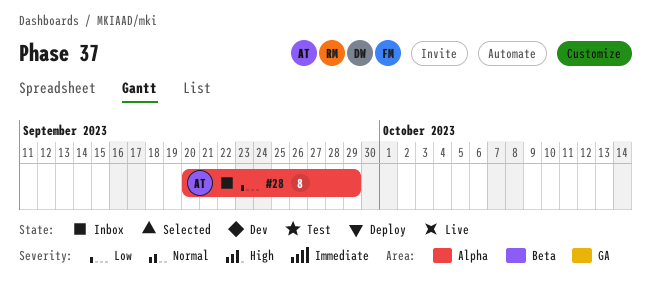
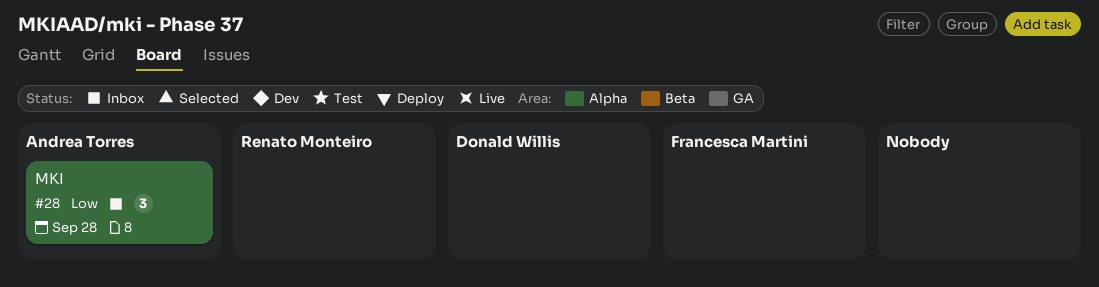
#28, estimate: 8 -> 3
#28, due: Sep 29 -> Sep 28

